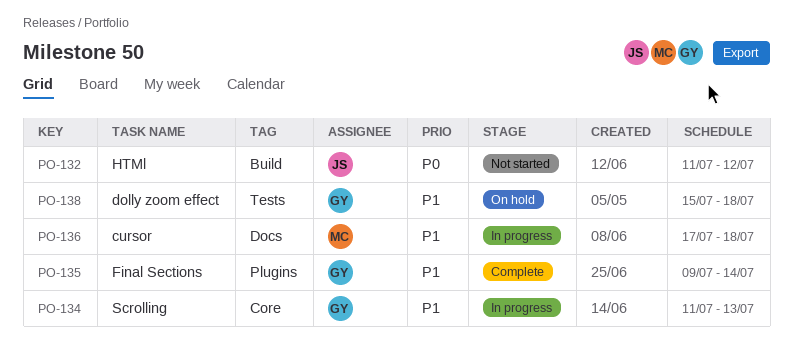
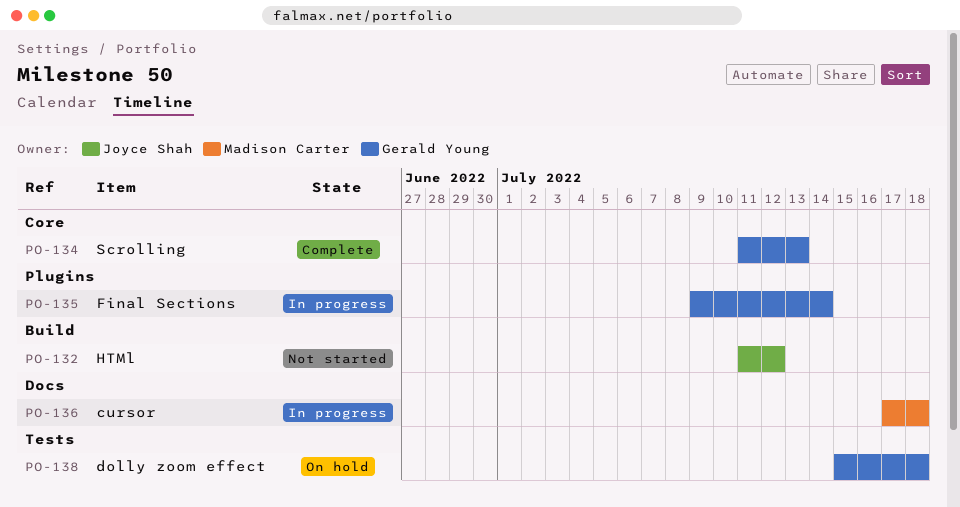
PO-134, status: In progress -> Complete
PO-135, status: Complete -> In progress

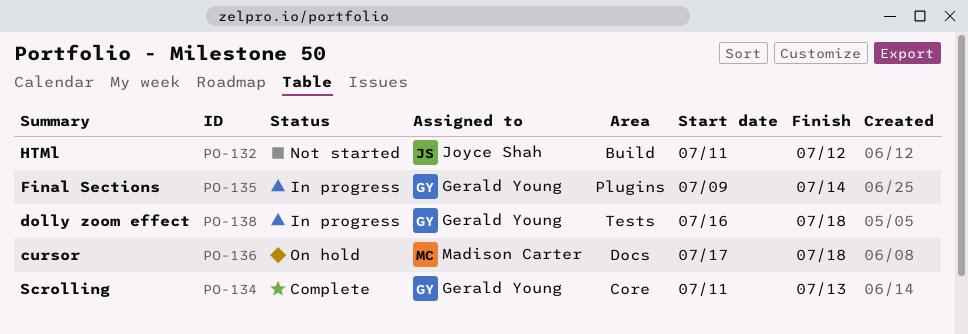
PO-136, status: In progress -> On hold
PO-138, status: On hold -> In progress
PO-138, start: Jul 15 -> Jul 16

